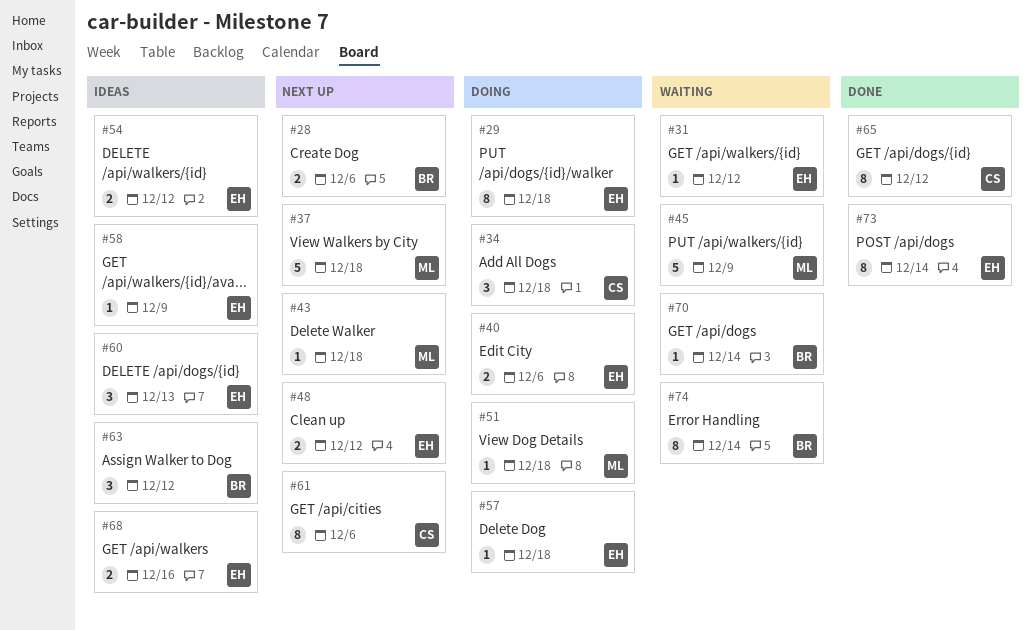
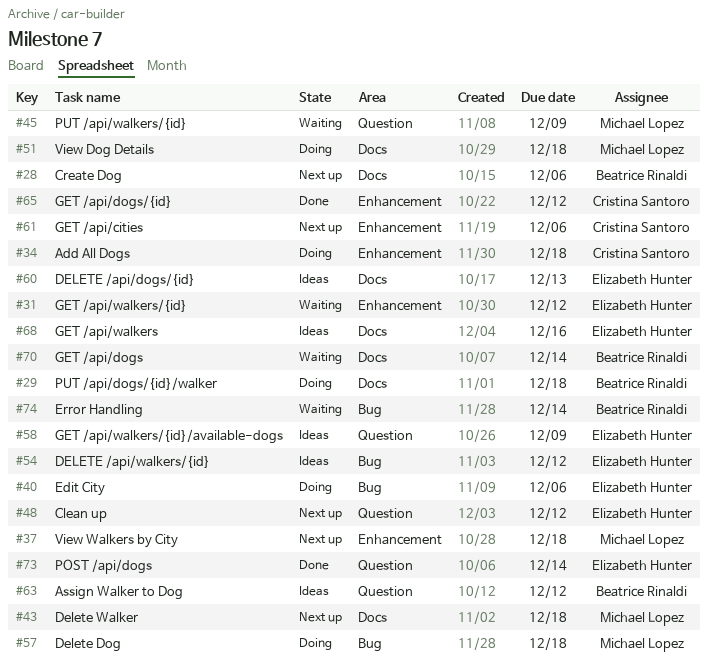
#29, owner: Elizabeth Hunter -> Beatrice Rinaldi
#57, owner: Elizabeth Hunter -> Michael Lopez

